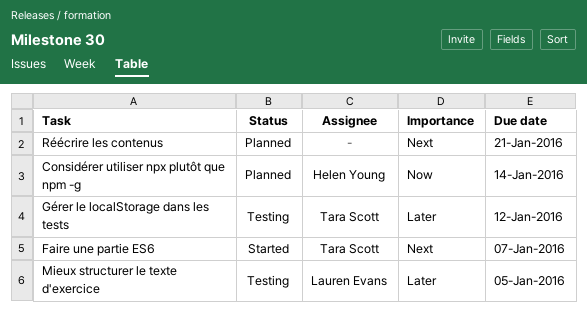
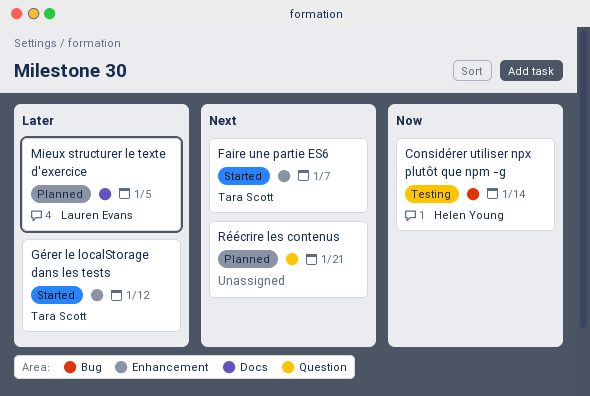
Considérer utiliser npx plutôt que npm -g, status: Planned -> Testing
Gérer le localStorage dans les tests, status: Testing -> Started
Mieux structurer le texte d'exercice, status: Testing -> Planned

